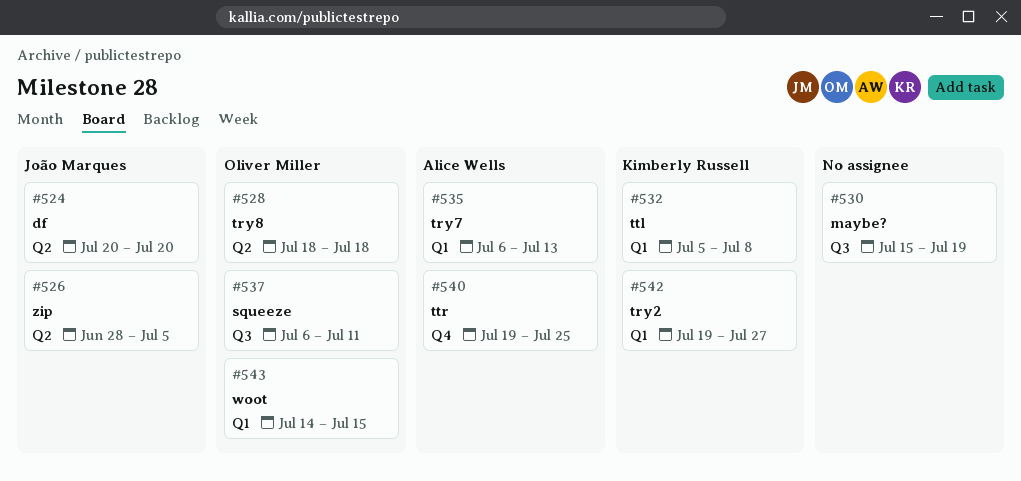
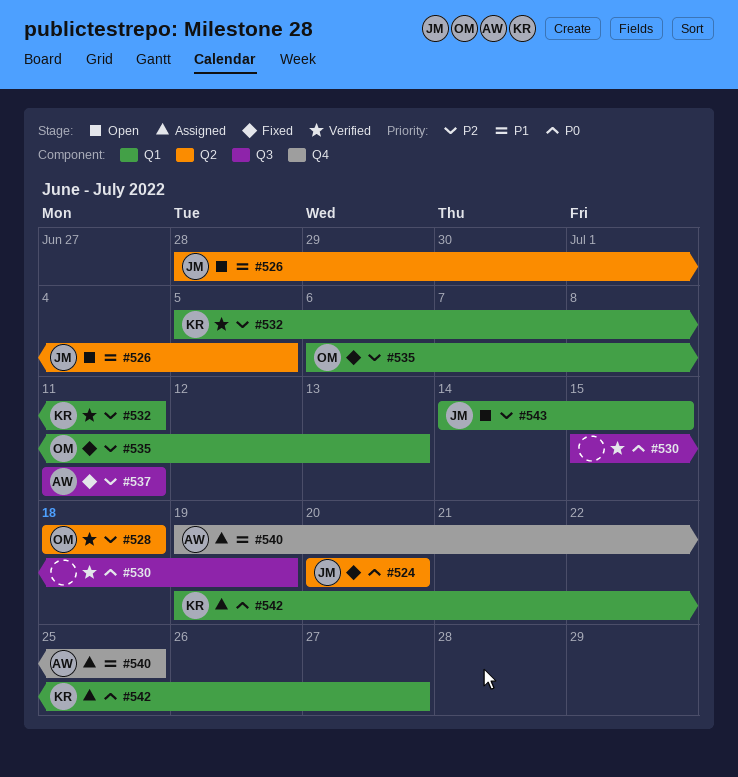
#532, due: Jul 8 -> Jul 11
#535, owner: Alice Wells -> Oliver Miller
#537, owner: Oliver Miller -> Alice Wells
#537, start: Jul 6 -> Jul 11
#543, owner: Oliver Miller -> João Marques

